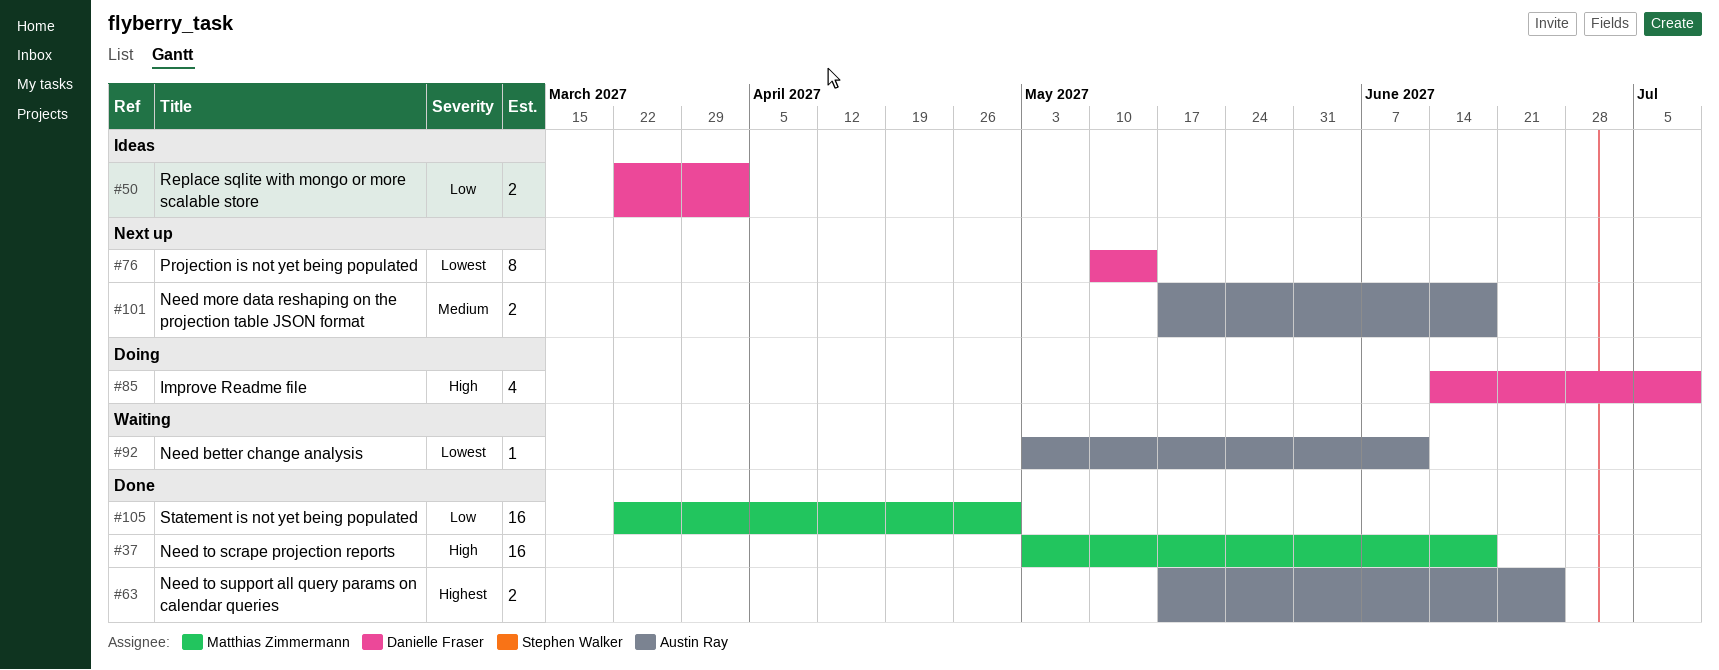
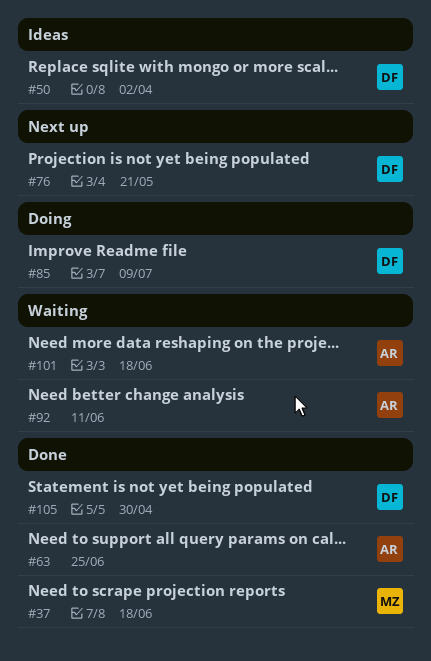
#76, due: May 14 -> May 21
#101, status: Next up -> Waiting
#105, owner: Matthias Zimmermann -> Danielle Fraser

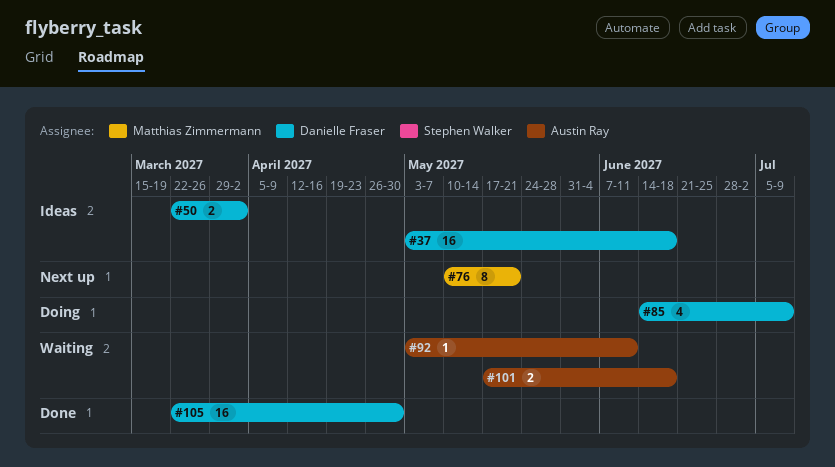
#37, status: Done -> Ideas
#37, owner: Matthias Zimmermann -> Danielle Fraser
#63: present -> none
#76, owner: Danielle Fraser -> Matthias Zimmermann

